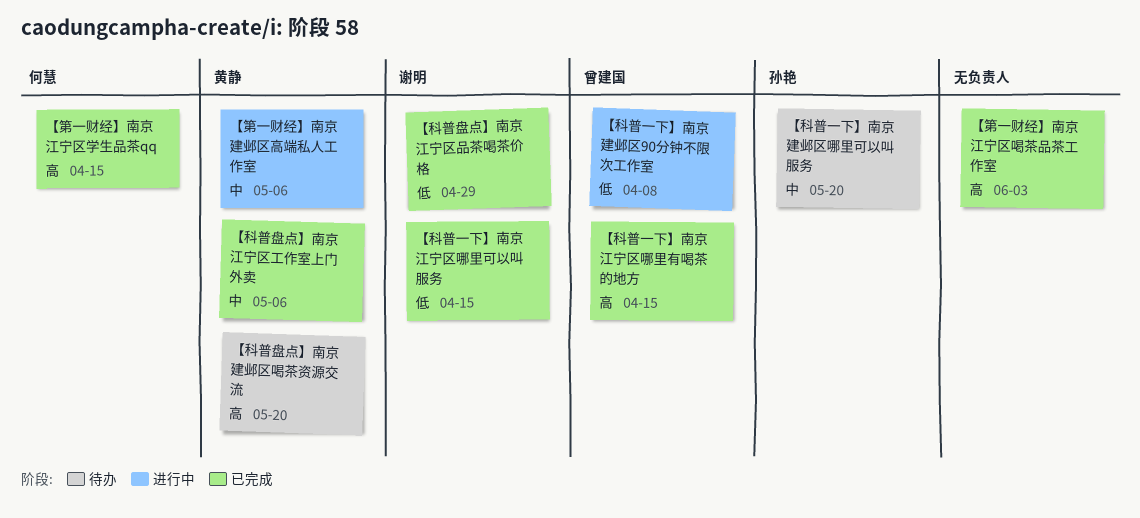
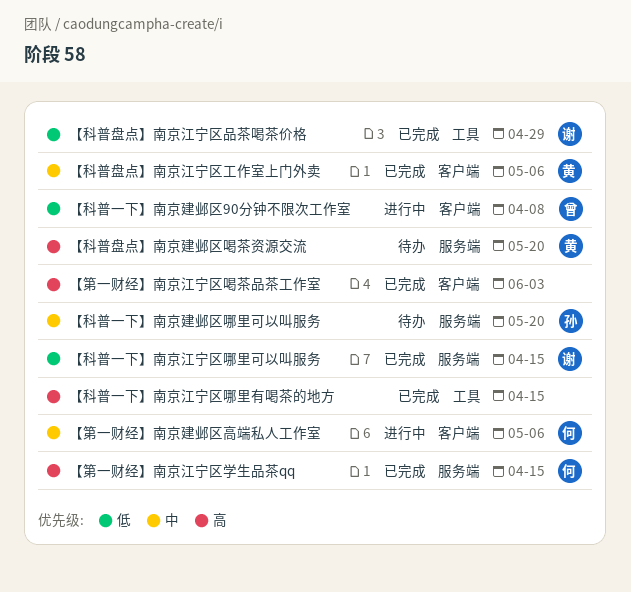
【科普一下】南京江宁区哪里有喝茶的地方, owner: 曾建国 -> none
【第一财经】南京建邺区高端私人工作室, owner: 黄静 -> 何慧

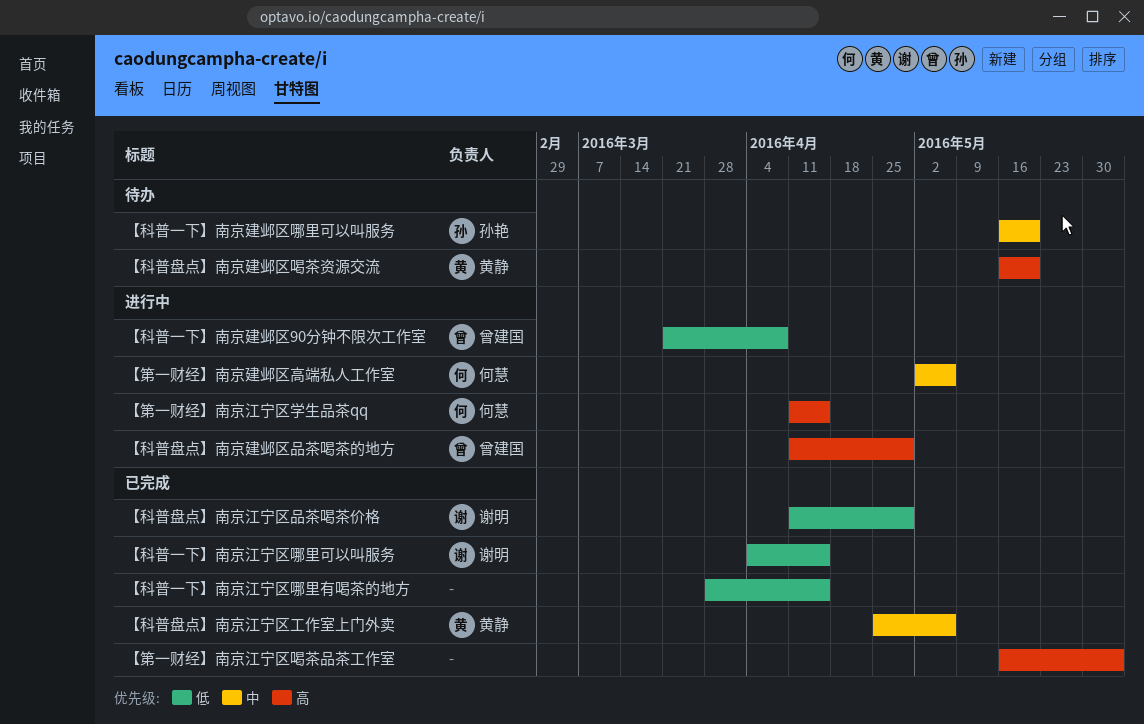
【科普一下】南京江宁区哪里有喝茶的地方, priority: 高 -> 低
【科普盘点】南京建邺区品茶喝茶的地方: none -> present
【第一财经】南京江宁区学生品茶qq, status: 已完成 -> 进行中

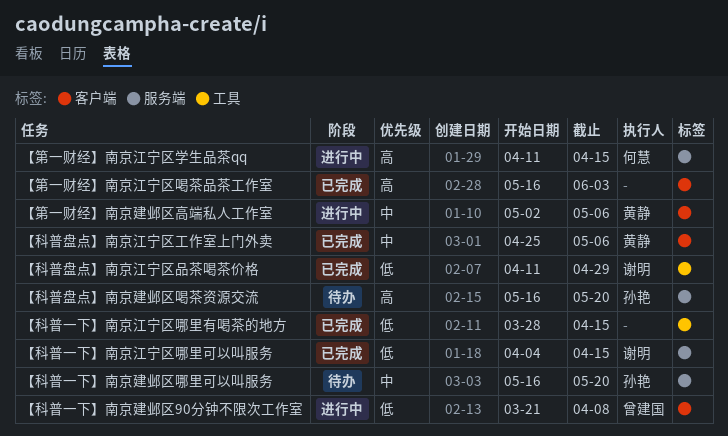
【科普盘点】南京建邺区品茶喝茶的地方: present -> none
【科普盘点】南京建邺区喝茶资源交流, owner: 黄静 -> 孙艳
【第一财经】南京建邺区高端私人工作室, owner: 何慧 -> 黄静

